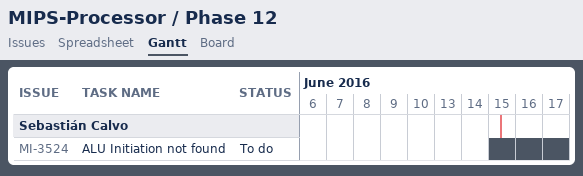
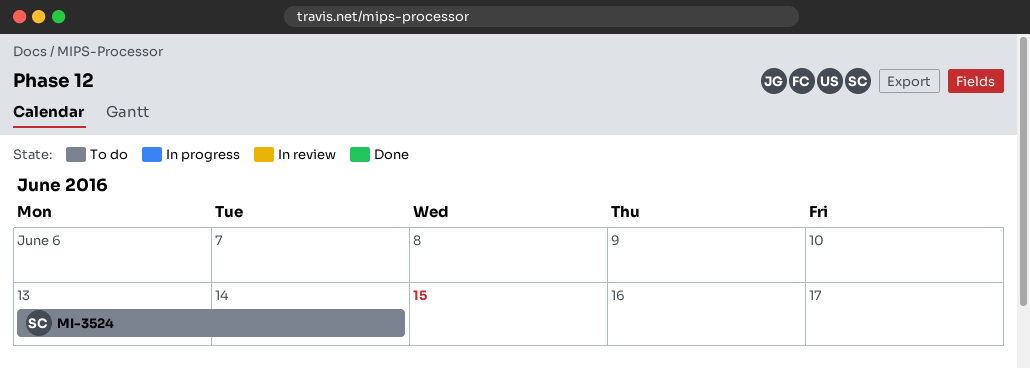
MI-3524, start: Jun 15 -> Jun 13
MI-3524, due: Jun 17 -> Jun 14

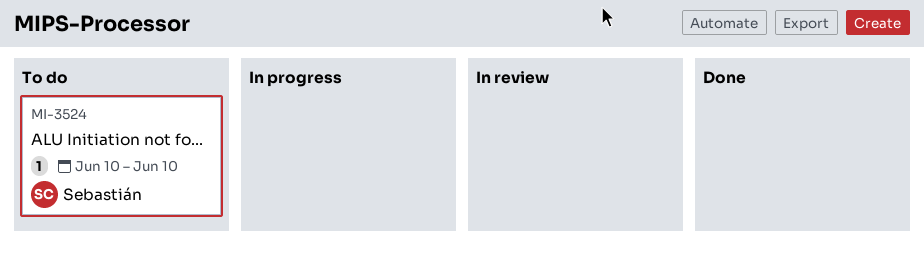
MI-3524, start: Jun 13 -> Jun 10
MI-3524, due: Jun 14 -> Jun 10

